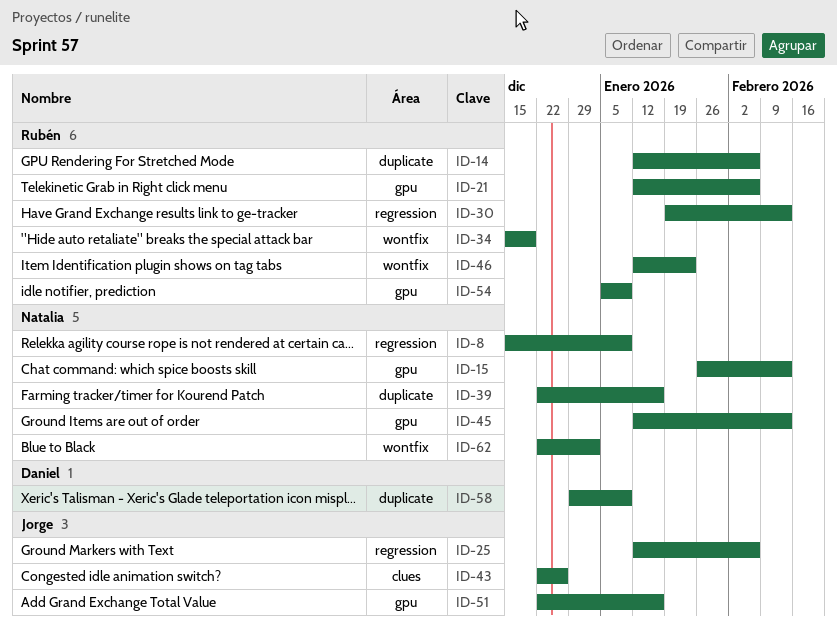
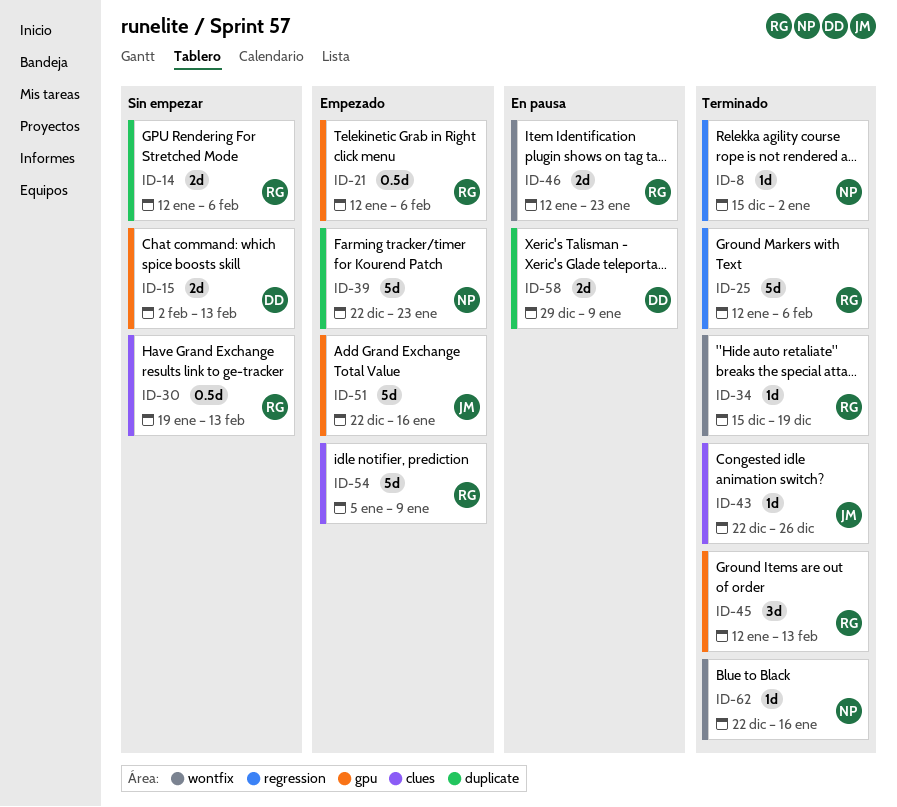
ID-8, due: Jan 9 -> Jan 2
ID-15, owner: Natalia -> Daniel
ID-15, start: Jan 26 -> Feb 2
ID-25, owner: Jorge -> Rubén
ID-30, label: regression -> clues
ID-39, due: Jan 16 -> Jan 23
ID-45, owner: Natalia -> Rubén
ID-54, label: gpu -> clues
ID-62, due: Jan 2 -> Jan 16

